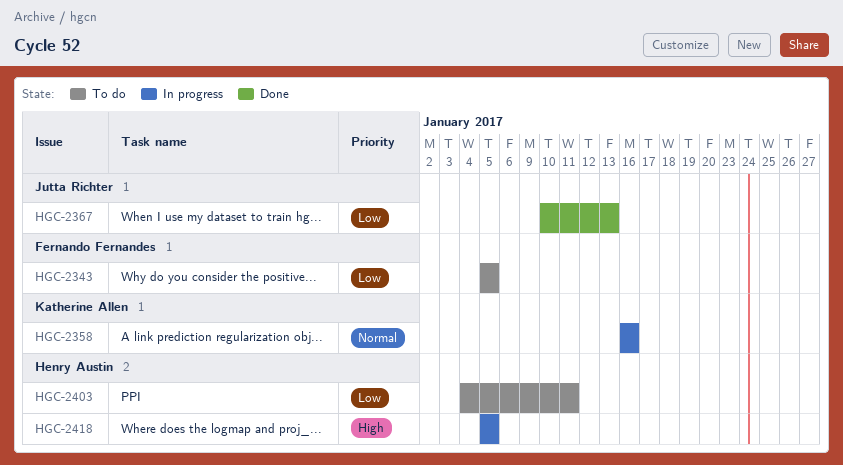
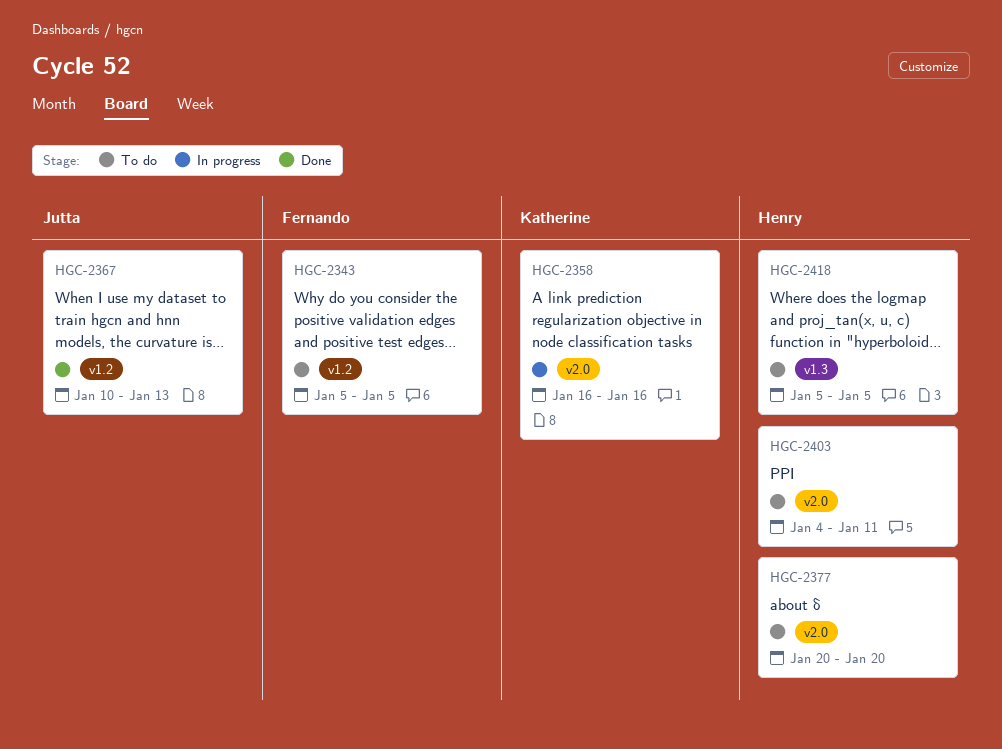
HGC-2377: none -> present
HGC-2418, status: In progress -> To do

